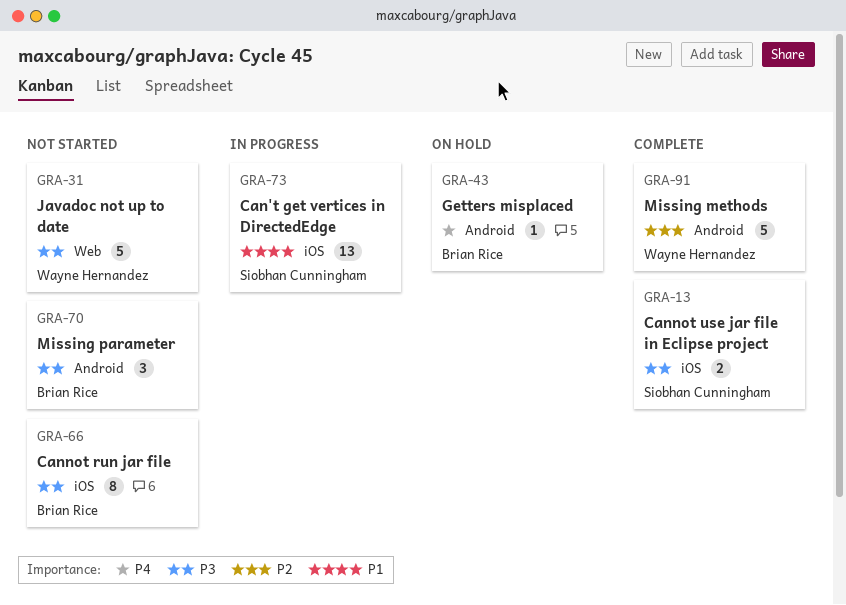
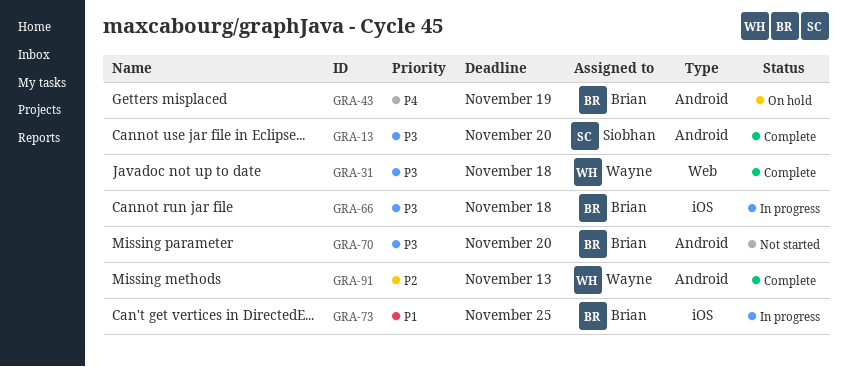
GRA-13, label: iOS -> Android
GRA-31, status: Not started -> Complete
GRA-66, status: Not started -> In progress
GRA-73, owner: Siobhan Cunningham -> Brian Rice

